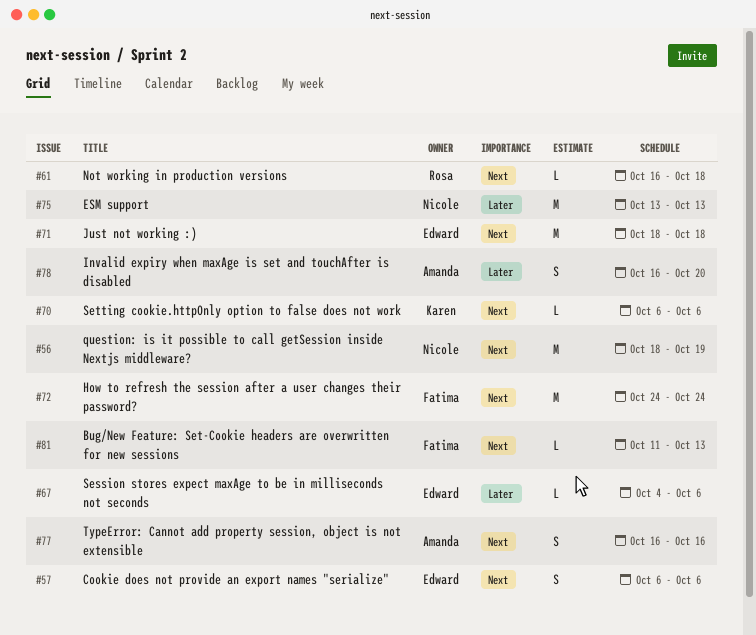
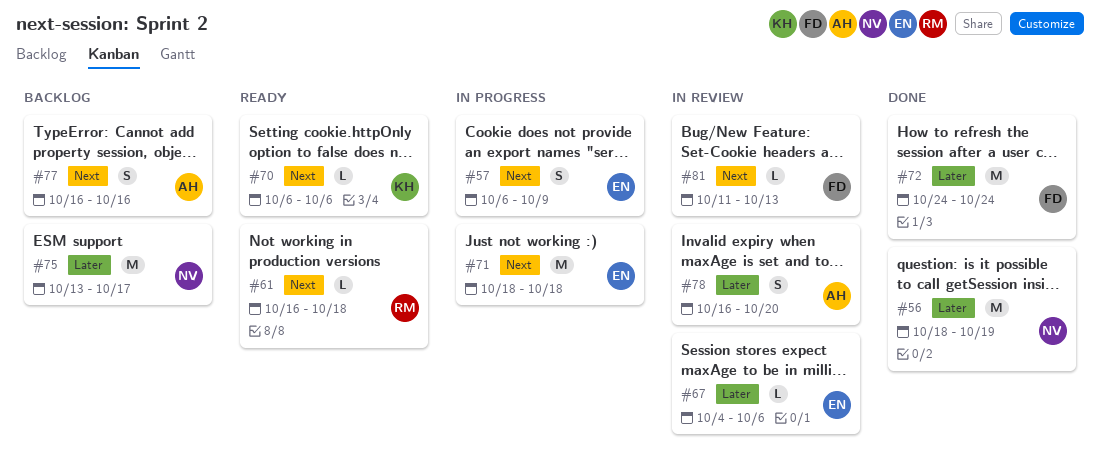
#56, priority: Next -> Later
#57, due: Oct 6 -> Oct 9
#72, priority: Next -> Later
#75, due: Oct 13 -> Oct 17

